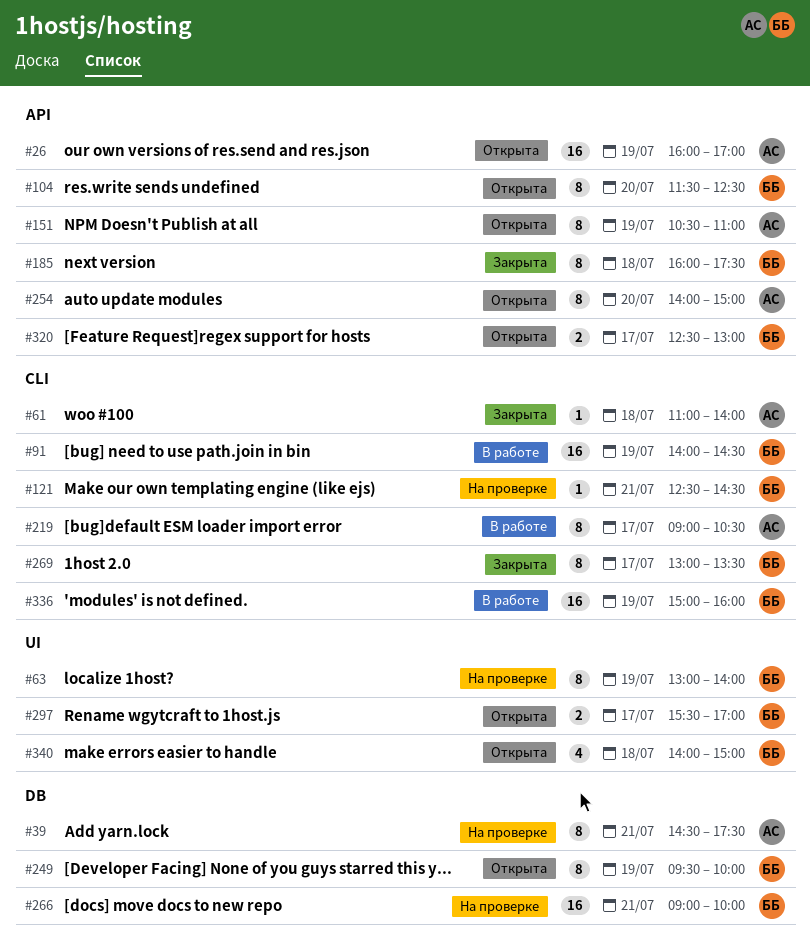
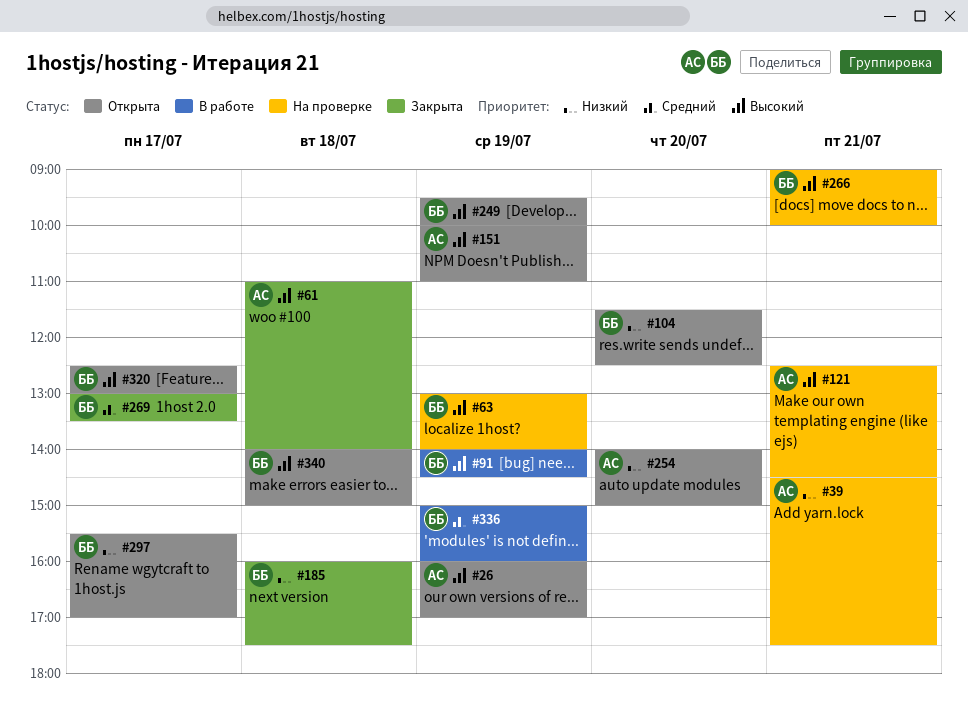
#121, owner: ББ -> АС
#151, begins: 10:30 -> 10:00
#219: present -> none

